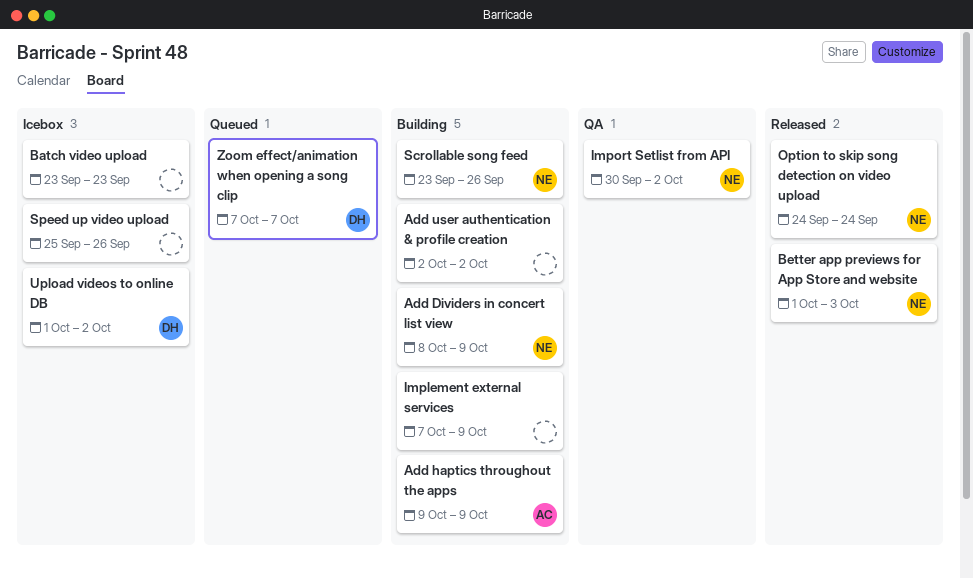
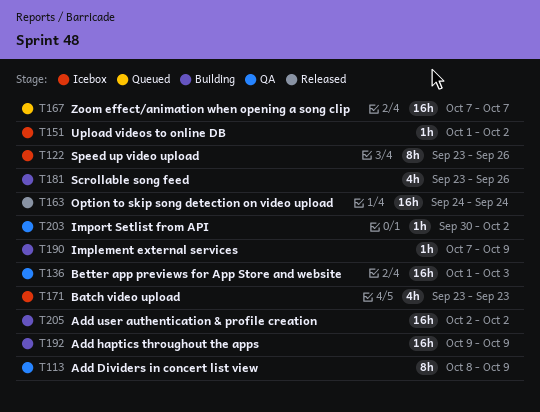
Add Dividers in concert list view, status: Building -> QA
Better app previews for App Store and website, status: Released -> QA
Speed up video upload, start: Sep 25 -> Sep 23

